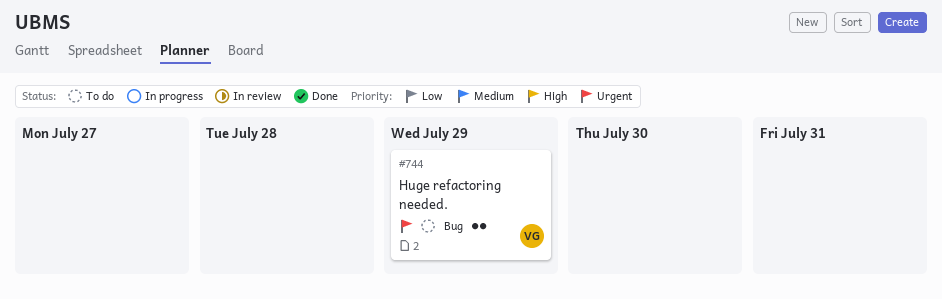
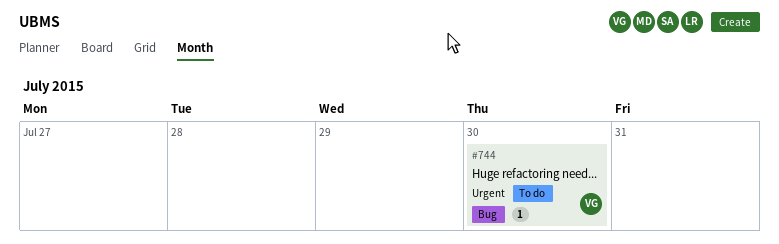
#744, estimate: 2 -> 1
#744, due: Jul 29 -> Jul 30

